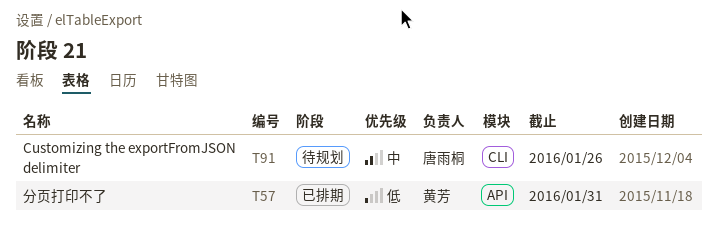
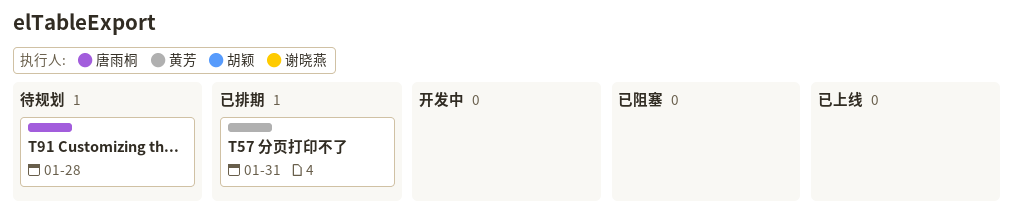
T91, due: Jan 26 -> Jan 28

